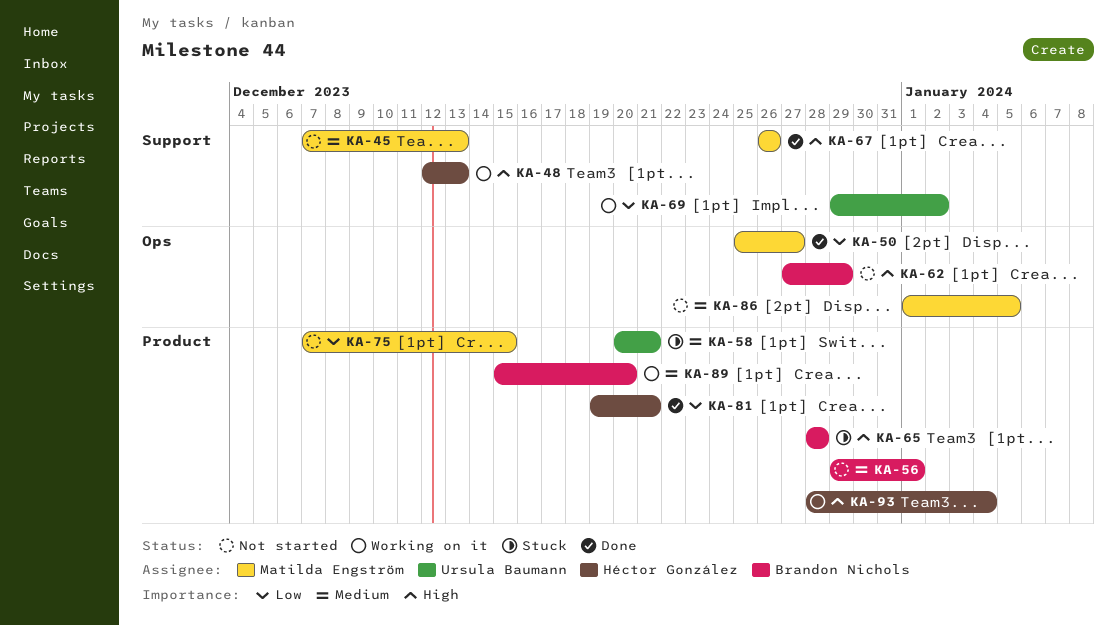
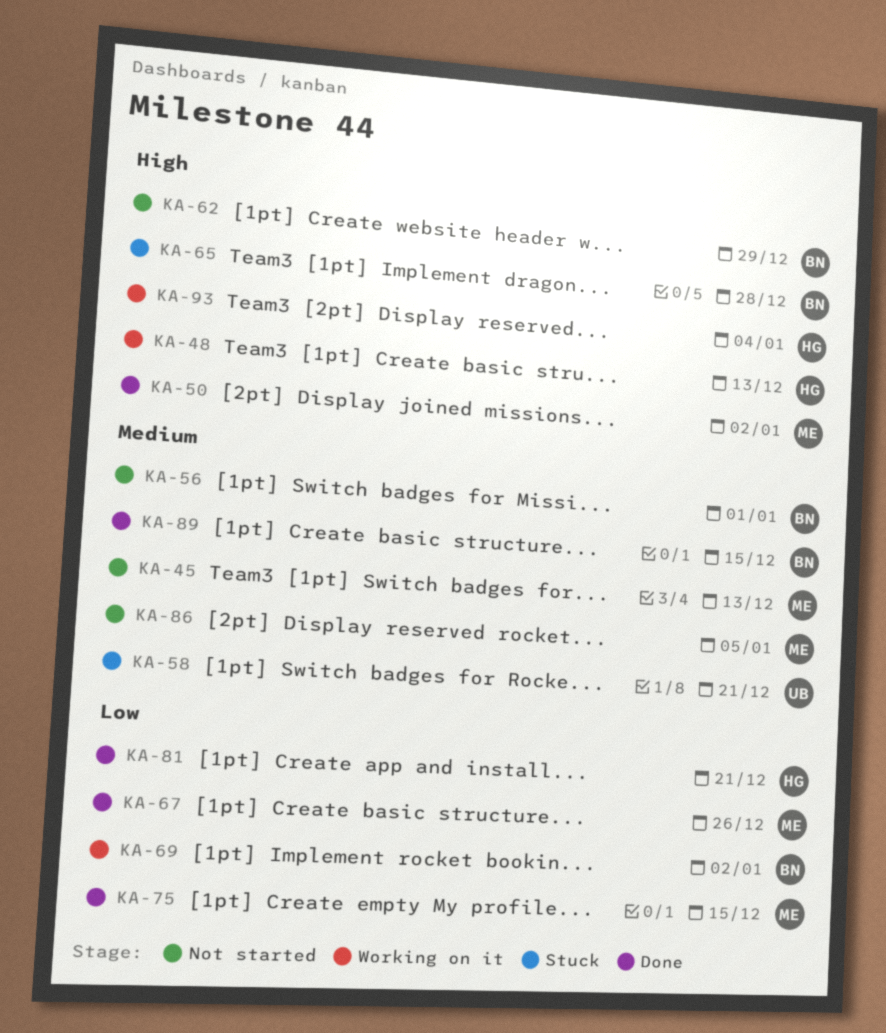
KA-50, priority: Low -> High
KA-50, due: Dec 27 -> Jan 2
KA-67, priority: High -> Low
KA-69, owner: Ursula Baumann -> Brandon Nichols
KA-75, status: Not started -> Done
KA-89, status: Working on it -> Done
KA-89, due: Dec 20 -> Dec 15

